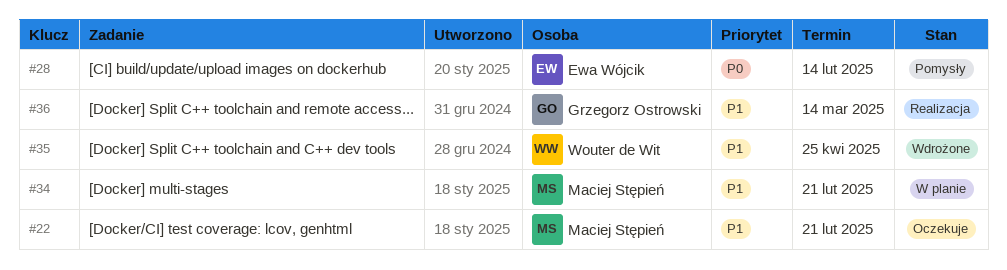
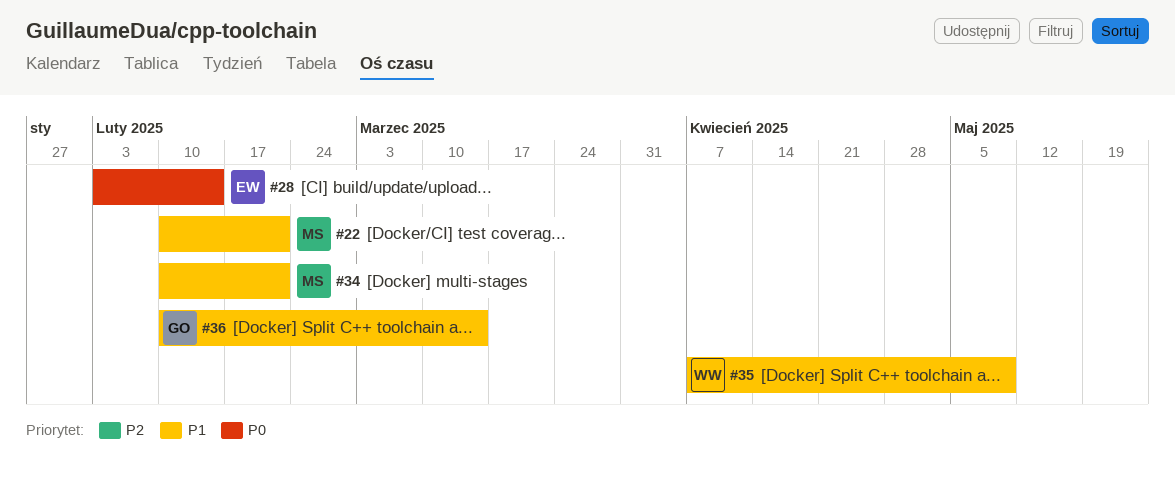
#35, due: Apr 25 -> May 9

